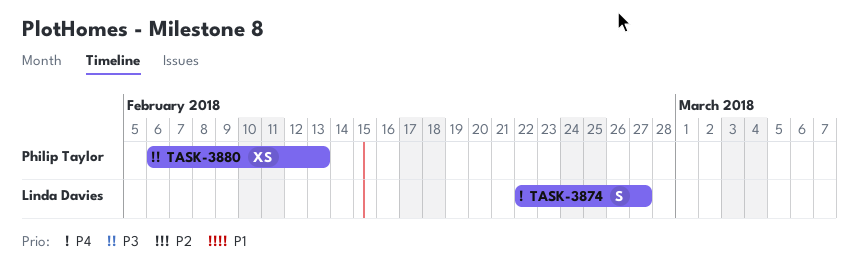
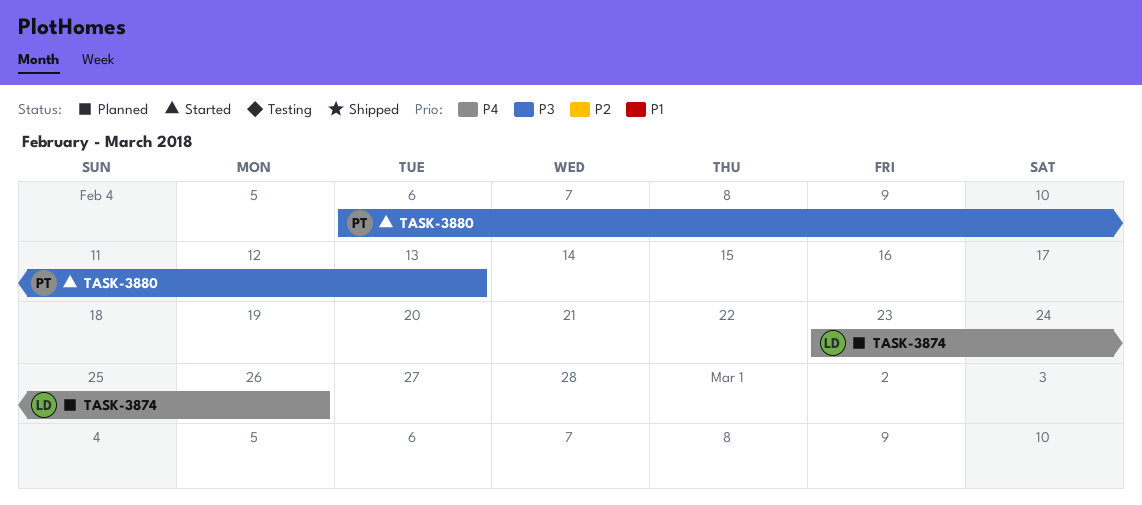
TASK-3874, start: Feb 22 -> Feb 23
TASK-3874, due: Feb 27 -> Feb 26

